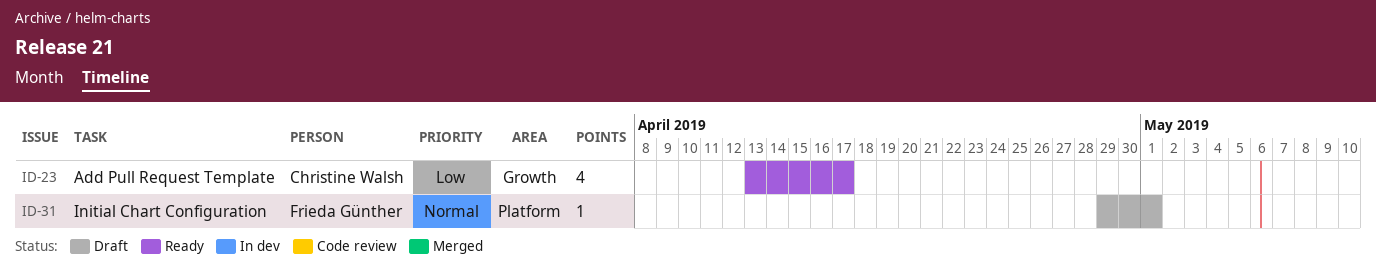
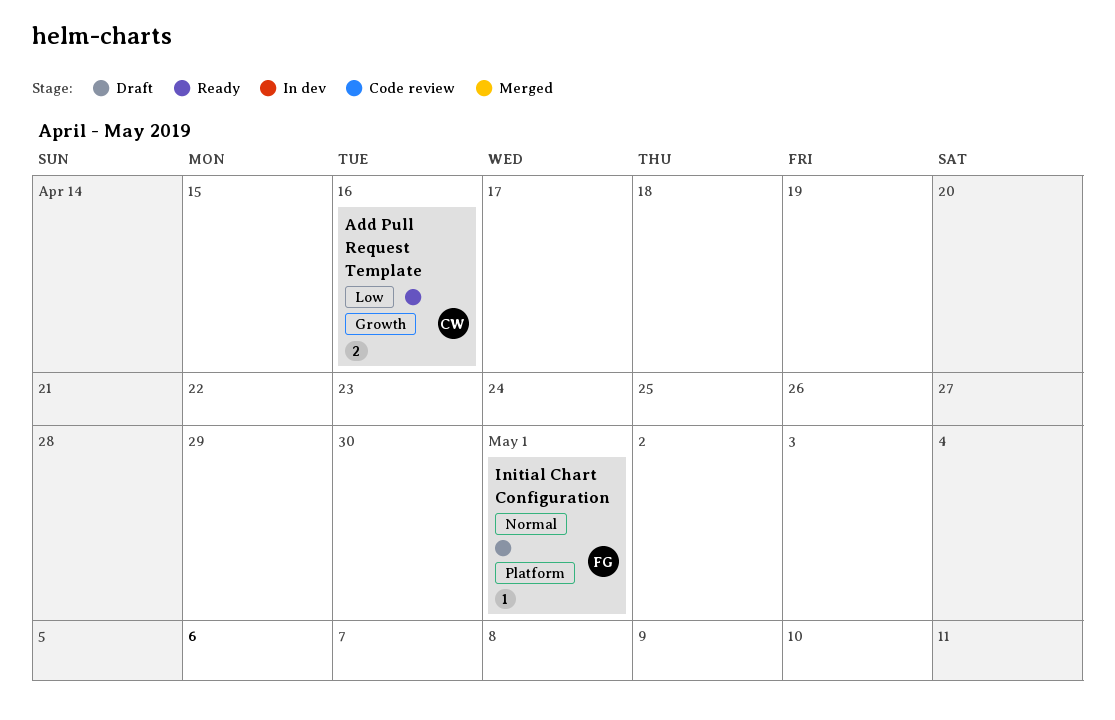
Add Pull Request Template, estimate: 4 -> 2
Add Pull Request Template, due: Apr 17 -> Apr 16

